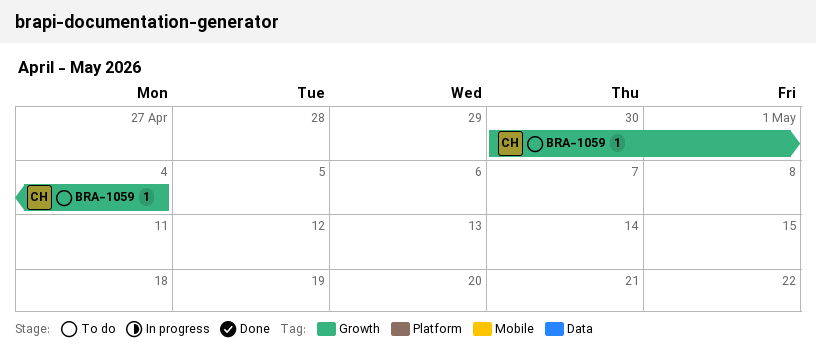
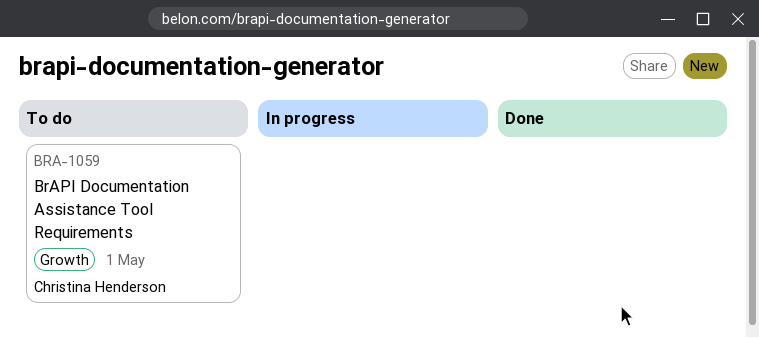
BRA-1059, due: May 4 -> May 1

